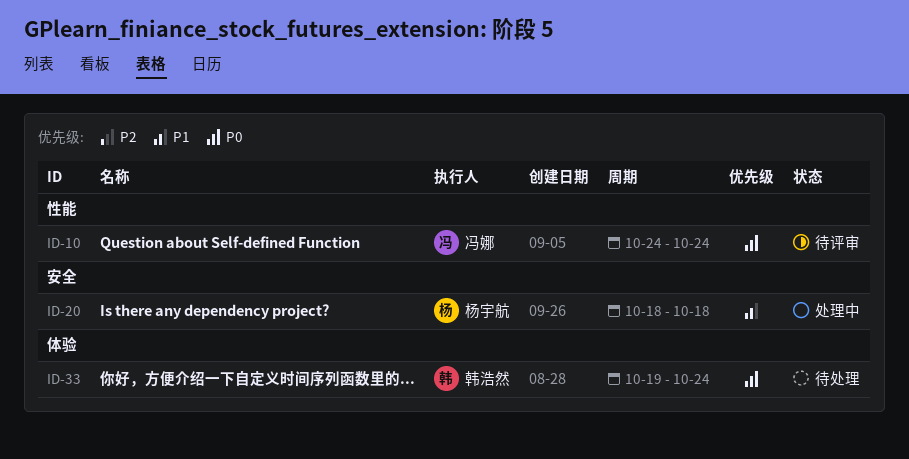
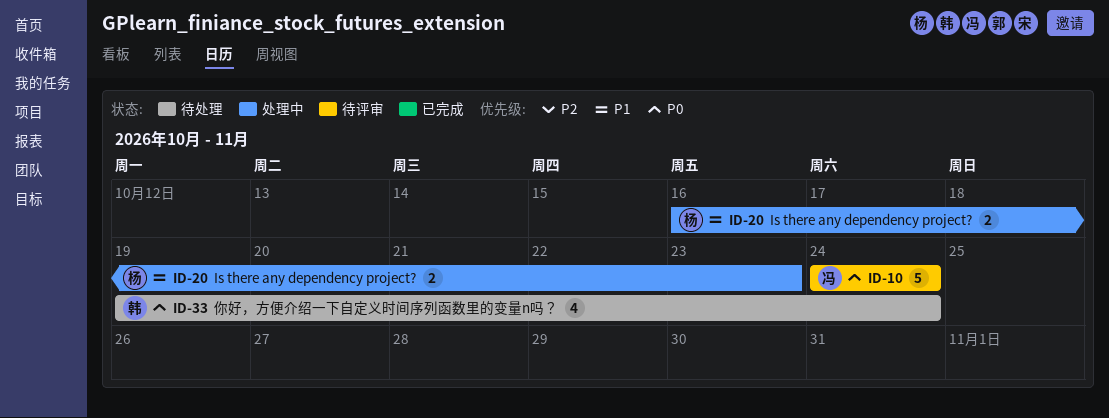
ID-20, start: Oct 18 -> Oct 16
ID-20, due: Oct 18 -> Oct 23

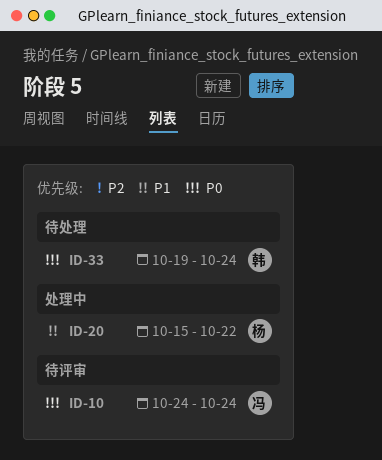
ID-20, start: Oct 16 -> Oct 15
ID-20, due: Oct 23 -> Oct 22

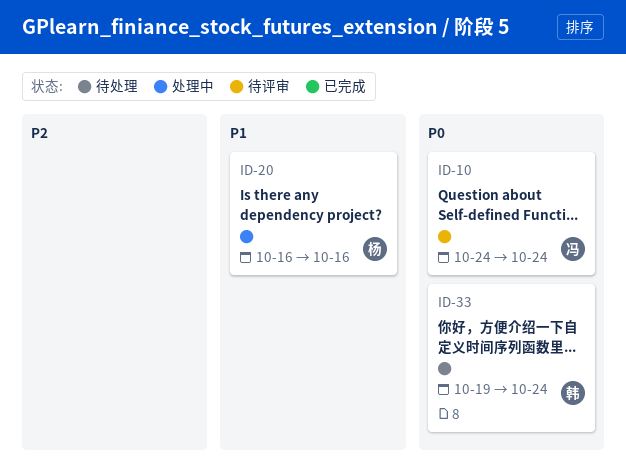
ID-20, start: Oct 15 -> Oct 16
ID-20, due: Oct 22 -> Oct 16

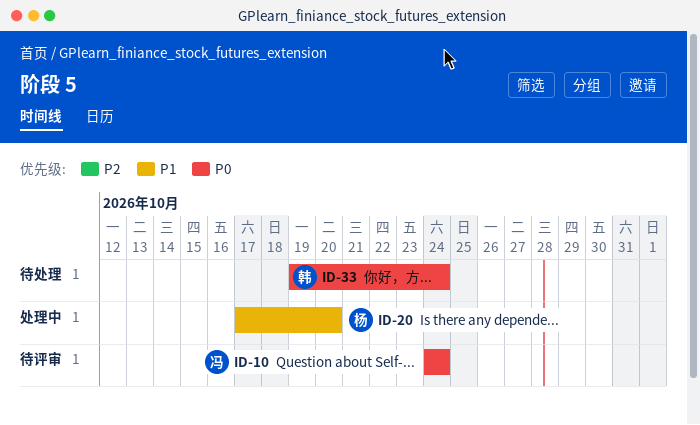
ID-20, start: Oct 16 -> Oct 17
ID-20, due: Oct 16 -> Oct 20

